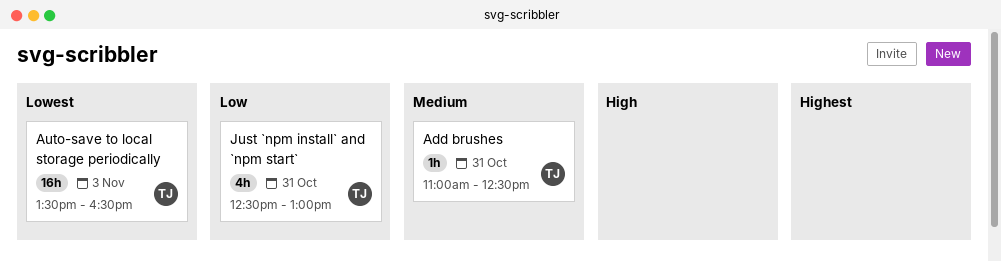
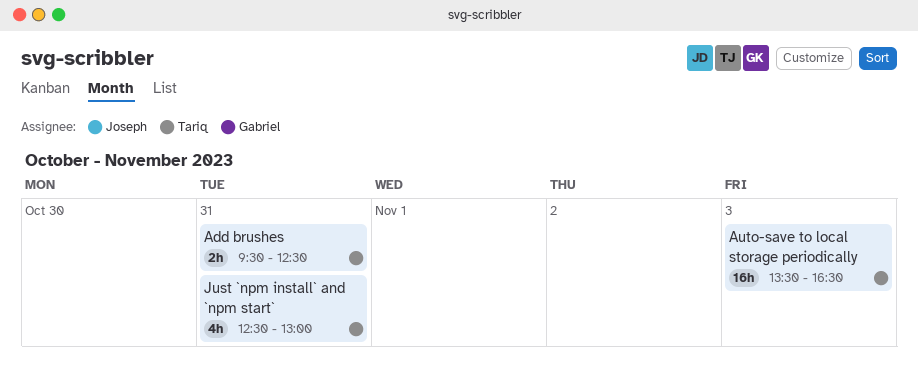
Add brushes, estimate: 1h -> 2h
Add brushes, begins: 11:00 -> 09:30

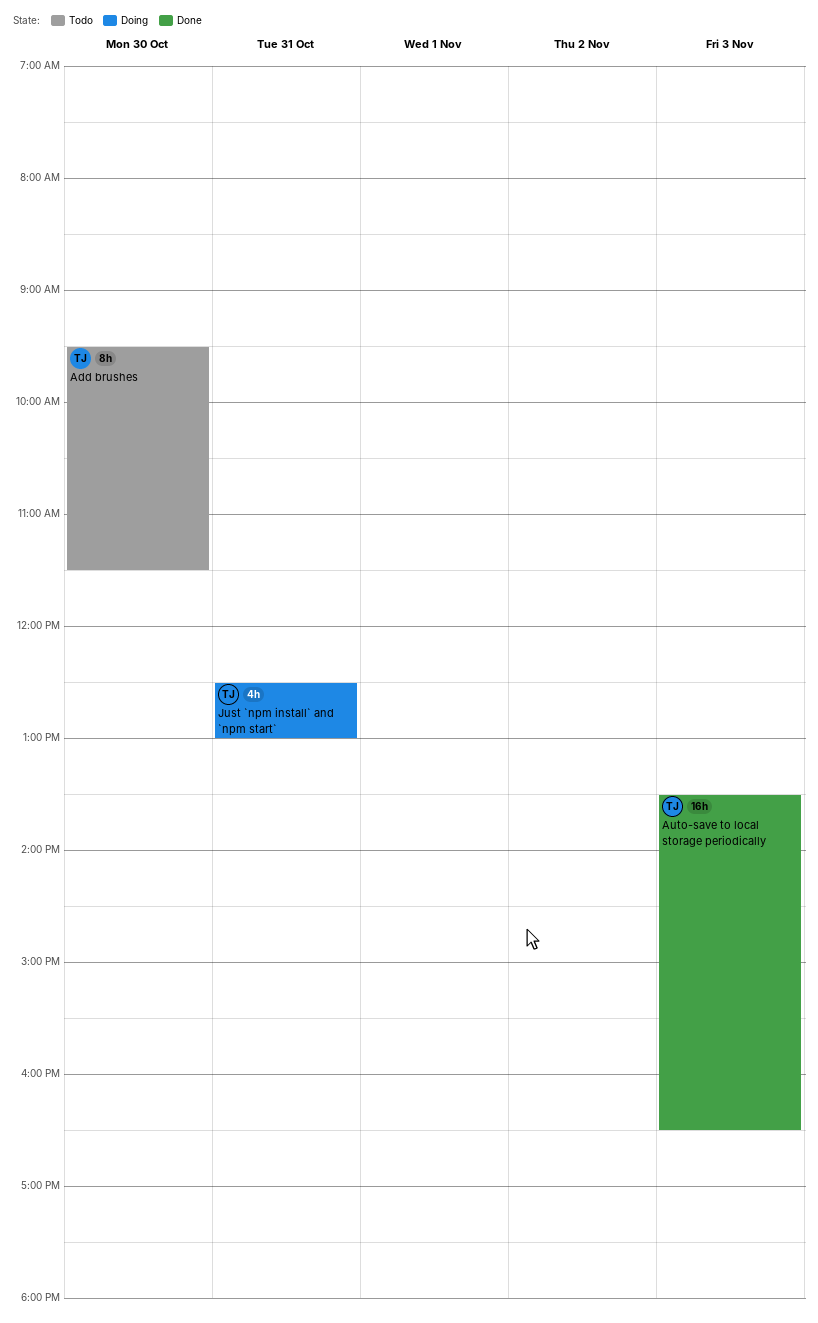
Add brushes, estimate: 2h -> 8h
Add brushes, day: Oct 31 -> Oct 30
Add brushes, ends: 12:30 -> 11:30

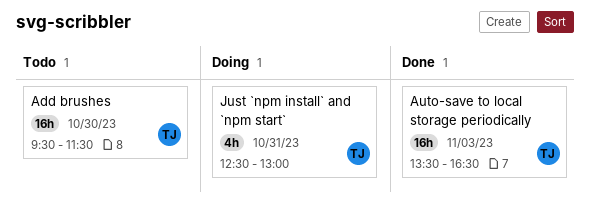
Add brushes, estimate: 8h -> 16h

